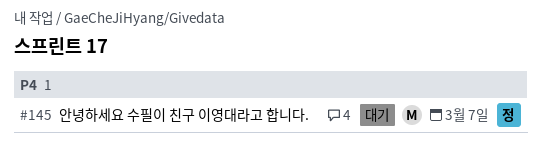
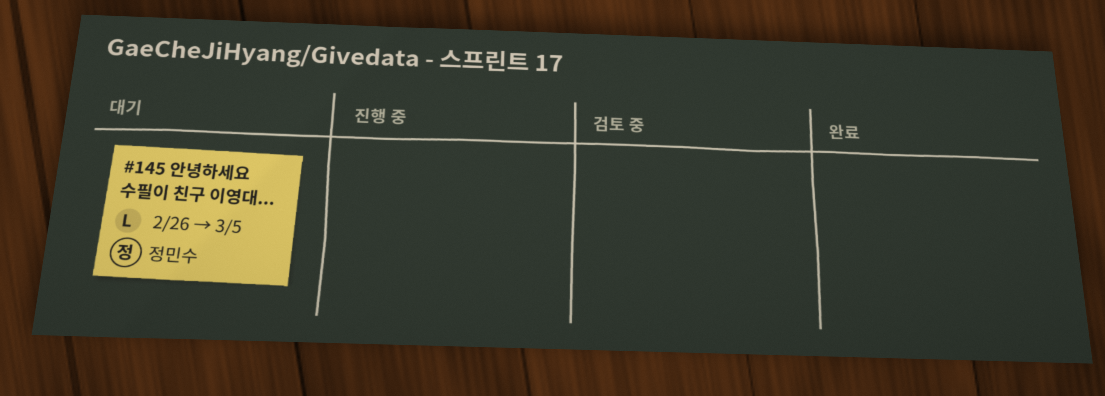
#145, estimate: M -> L
#145, due: Mar 7 -> Mar 5

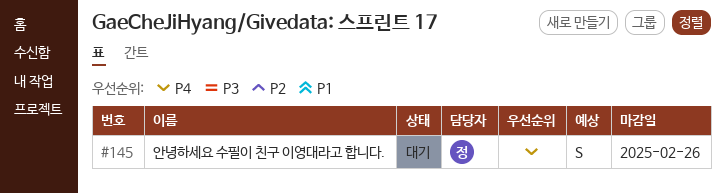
#145, estimate: L -> S
#145, due: Mar 5 -> Feb 26

